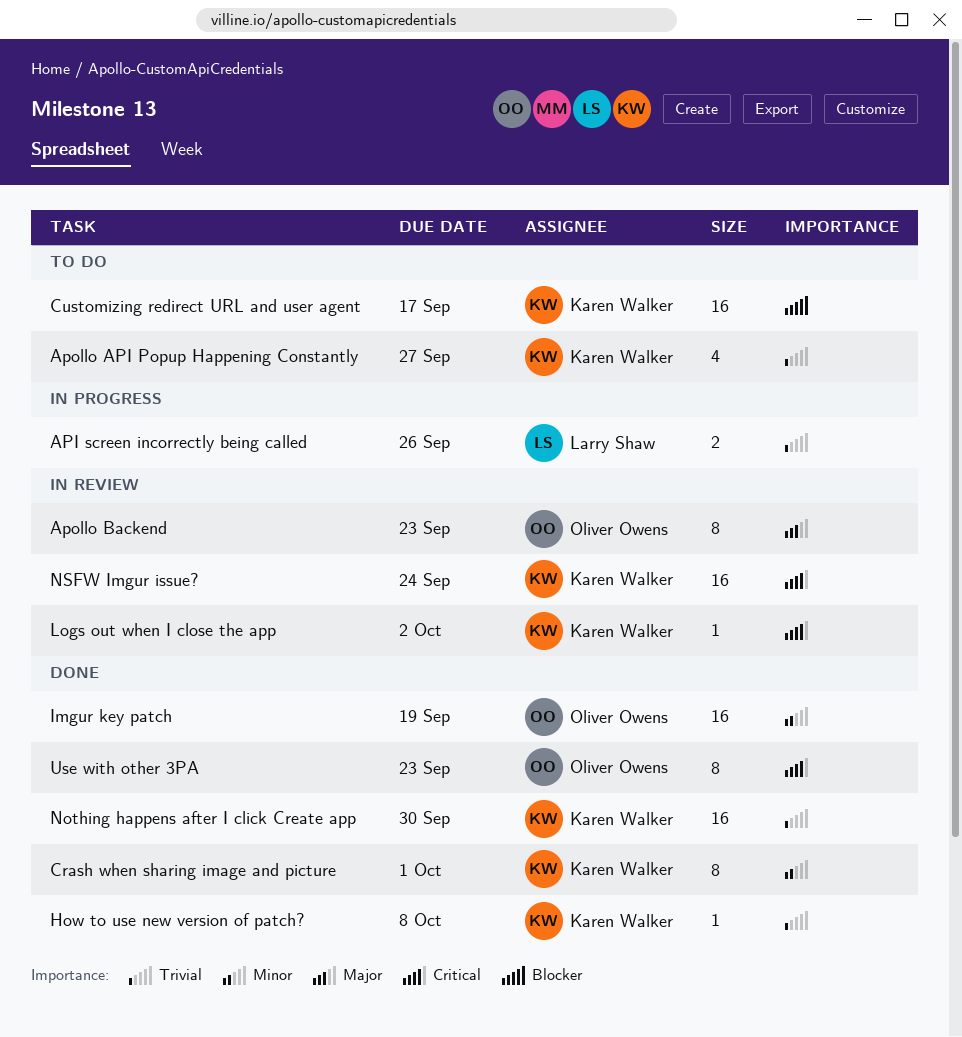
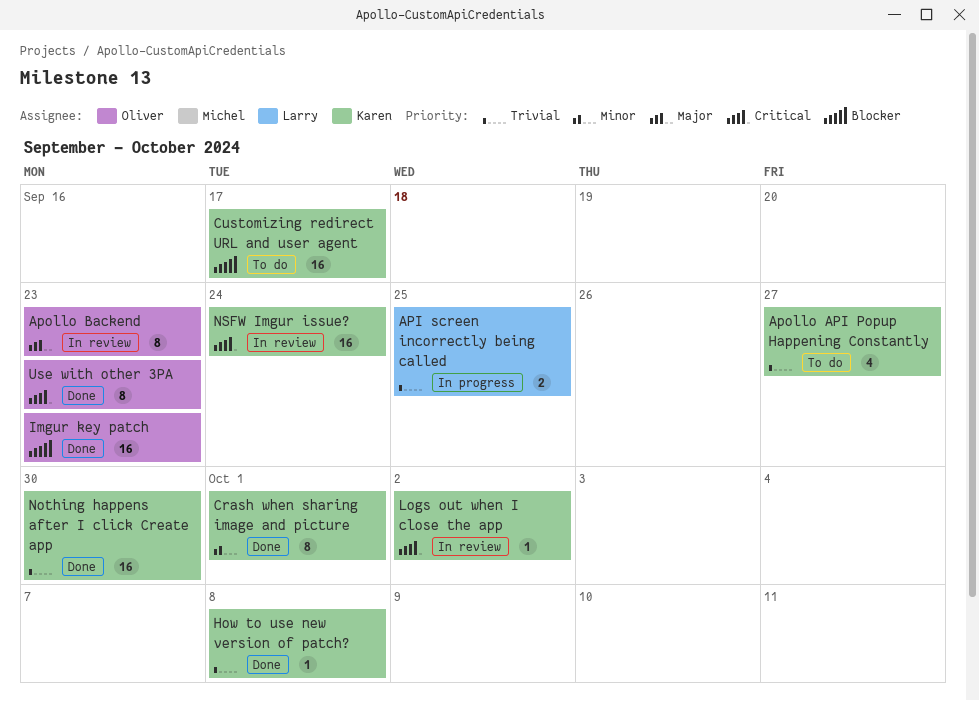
API screen incorrectly being called, due: Sep 26 -> Sep 25
Imgur key patch, priority: Minor -> Blocker
Imgur key patch, due: Sep 19 -> Sep 23

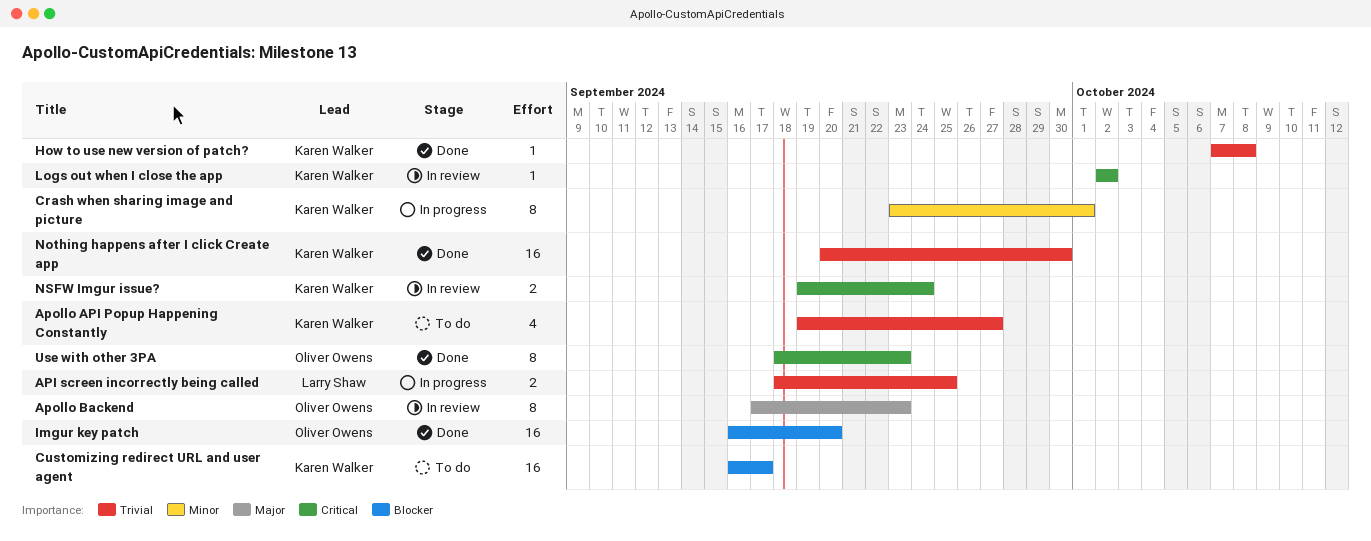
Crash when sharing image and picture, status: Done -> In progress
Imgur key patch, due: Sep 23 -> Sep 20
NSFW Imgur issue?, estimate: 16 -> 2

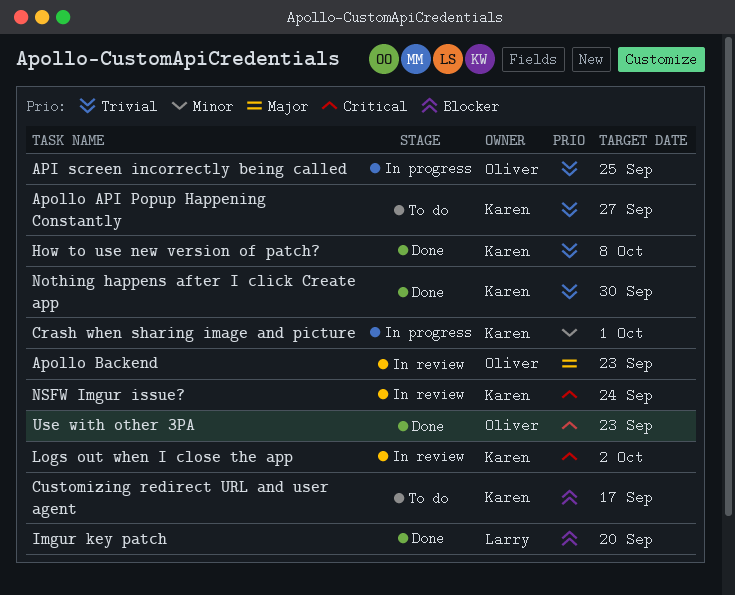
API screen incorrectly being called, owner: Larry Shaw -> Oliver Owens
Imgur key patch, owner: Oliver Owens -> Larry Shaw

